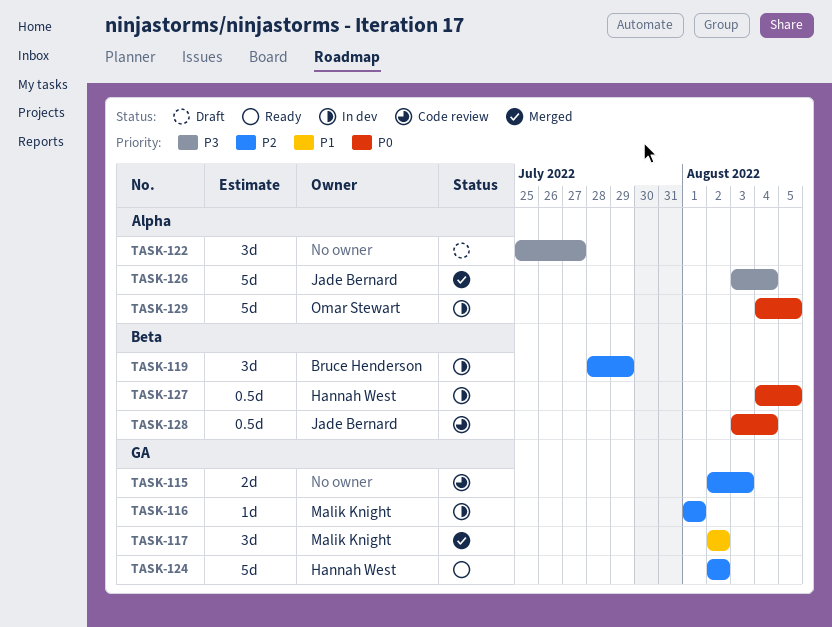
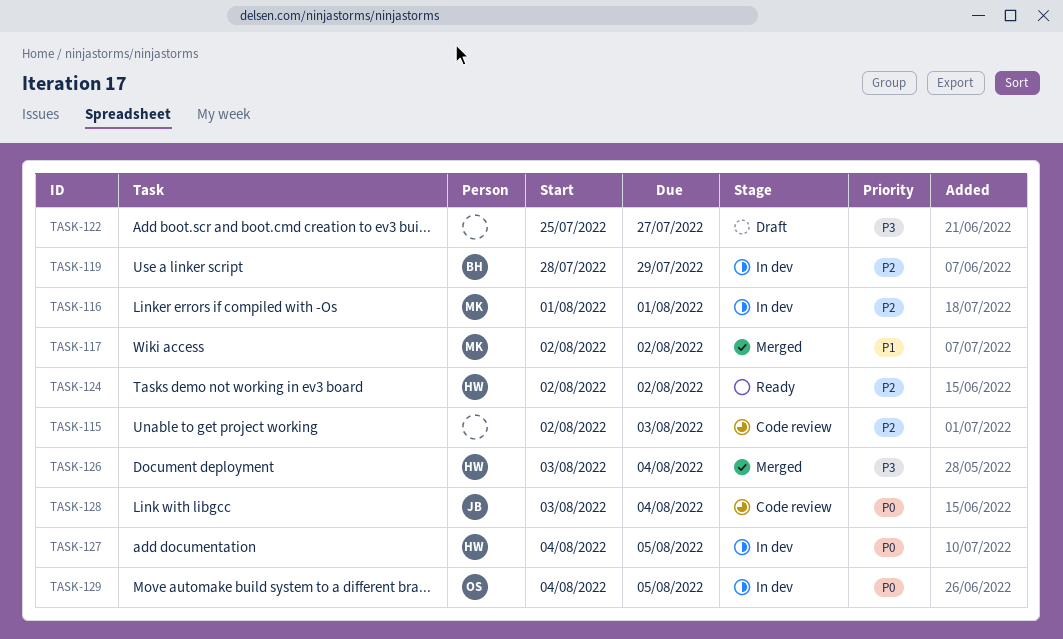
TASK-126, owner: Jade Bernard -> Hannah West

